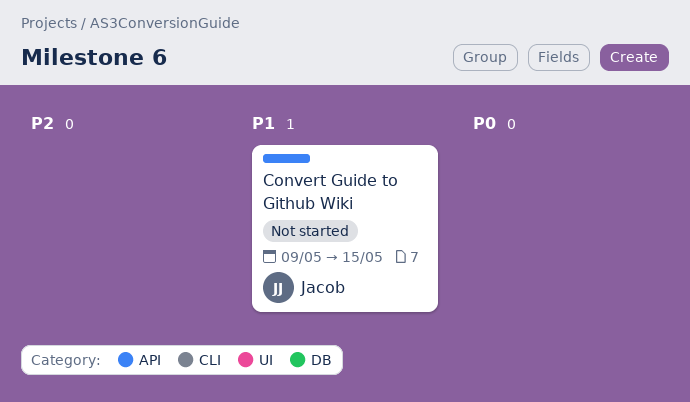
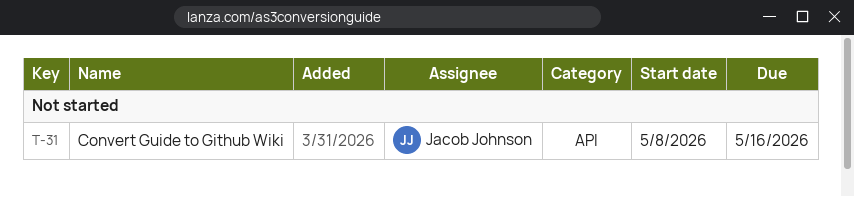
Convert Guide to Github Wiki, start: May 9 -> May 8
Convert Guide to Github Wiki, due: May 15 -> May 16

